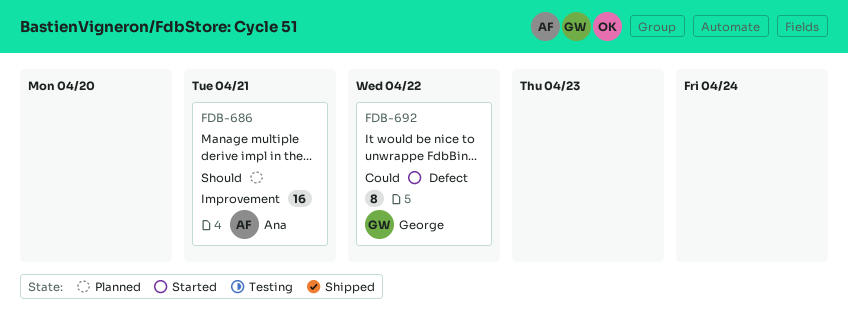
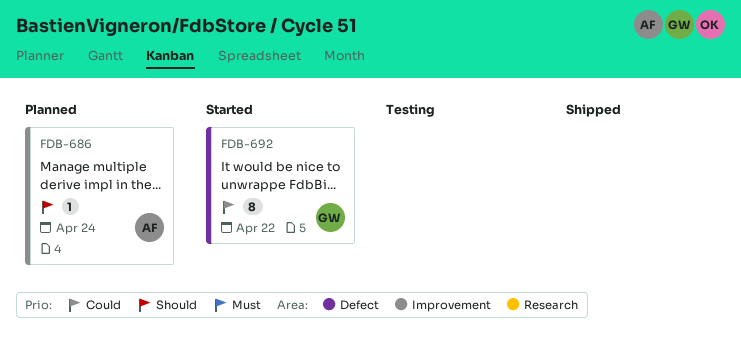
FDB-686, estimate: 16 -> 1
FDB-686, due: Apr 21 -> Apr 24

